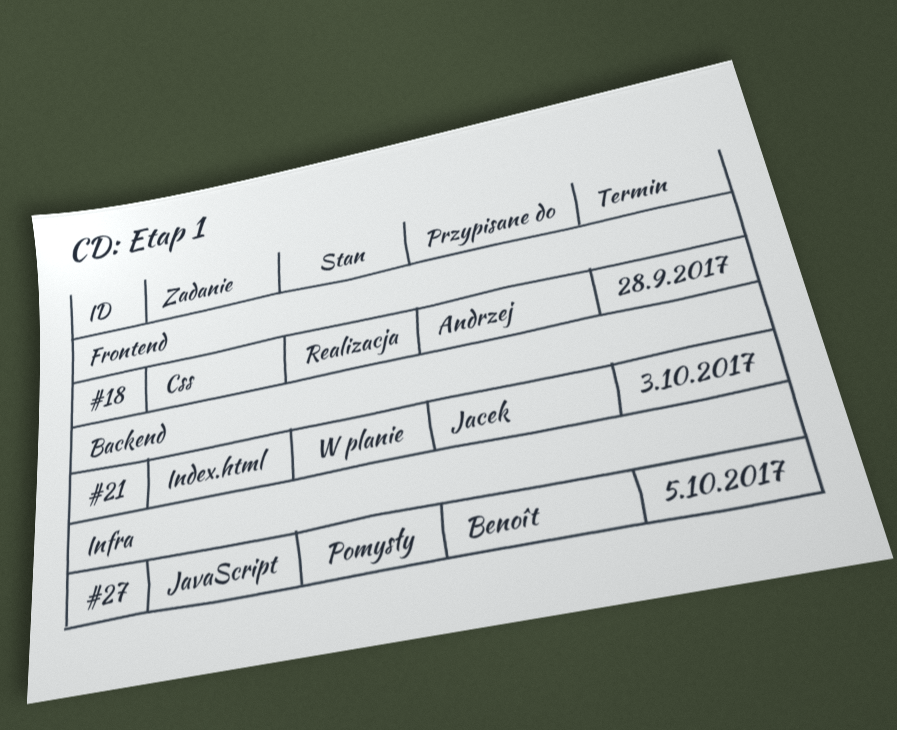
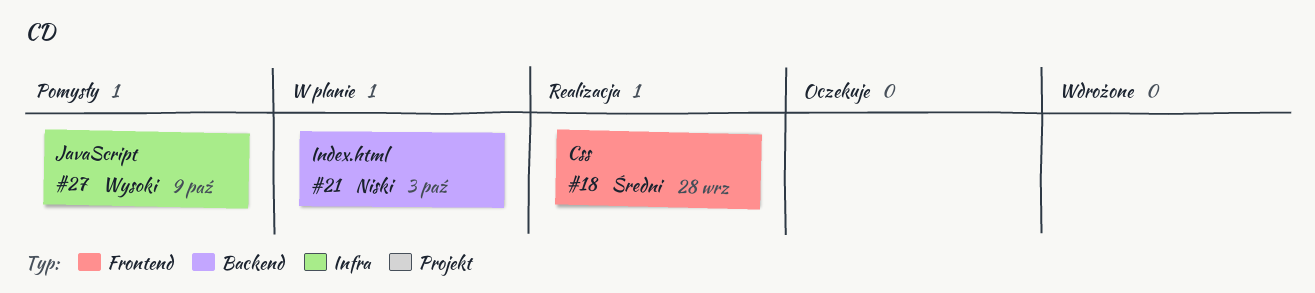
#27, due: Oct 5 -> Oct 9

